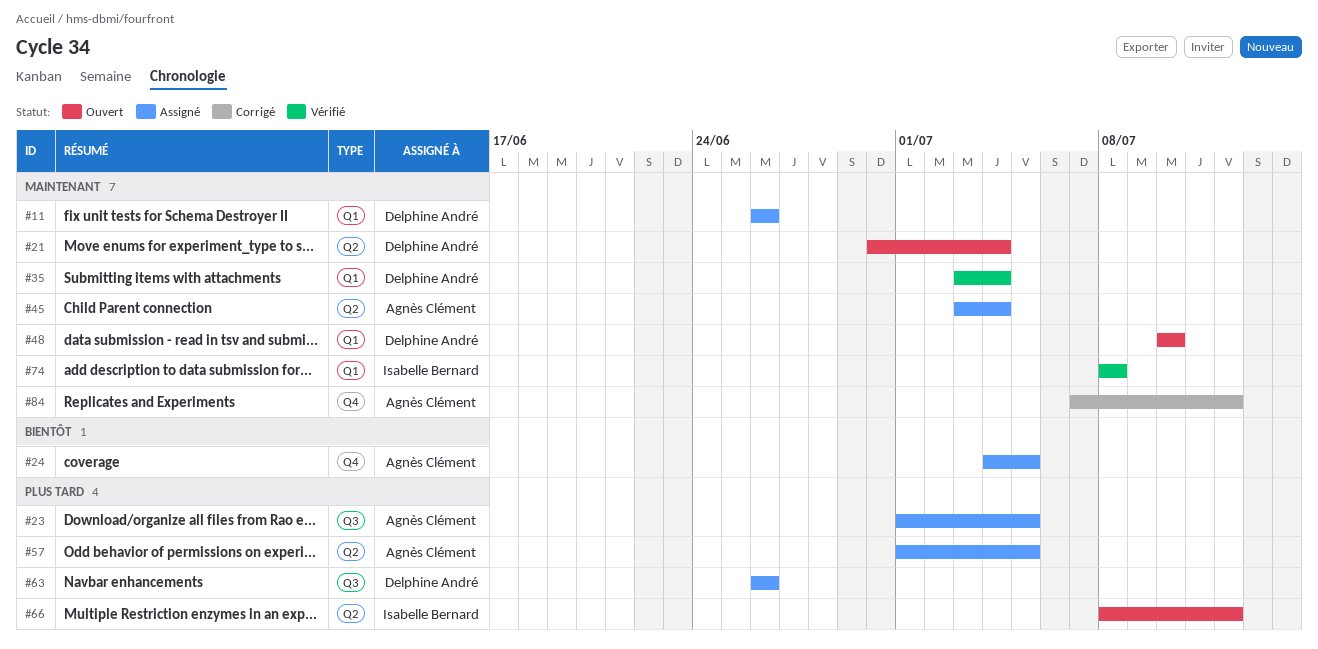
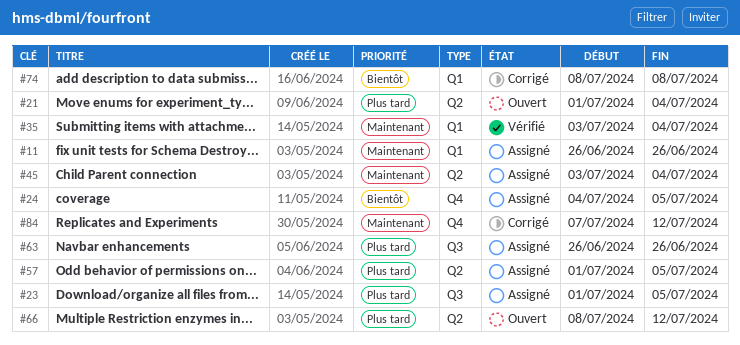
#21, priority: Maintenant -> Plus tard
#21, start: Jun 30 -> Jul 1
#48: present -> none
#74, status: Vérifié -> Corrigé
#74, priority: Maintenant -> Bientôt

